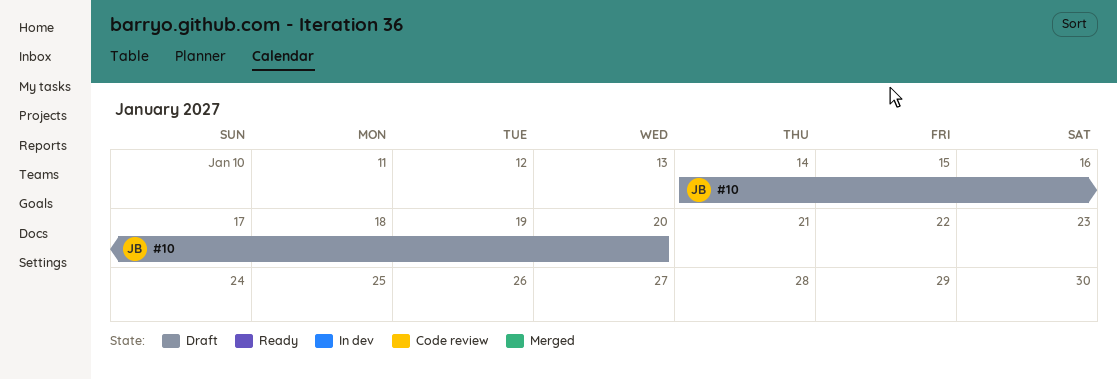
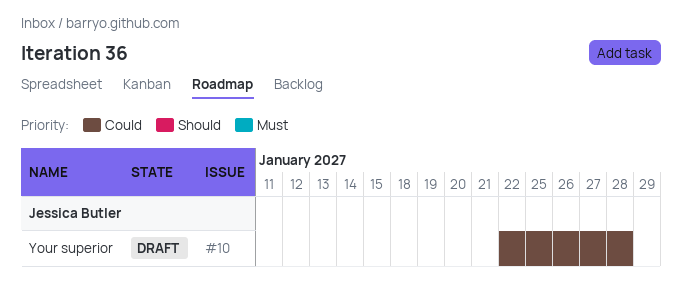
#10, start: Jan 14 -> Jan 22
#10, due: Jan 20 -> Jan 28

